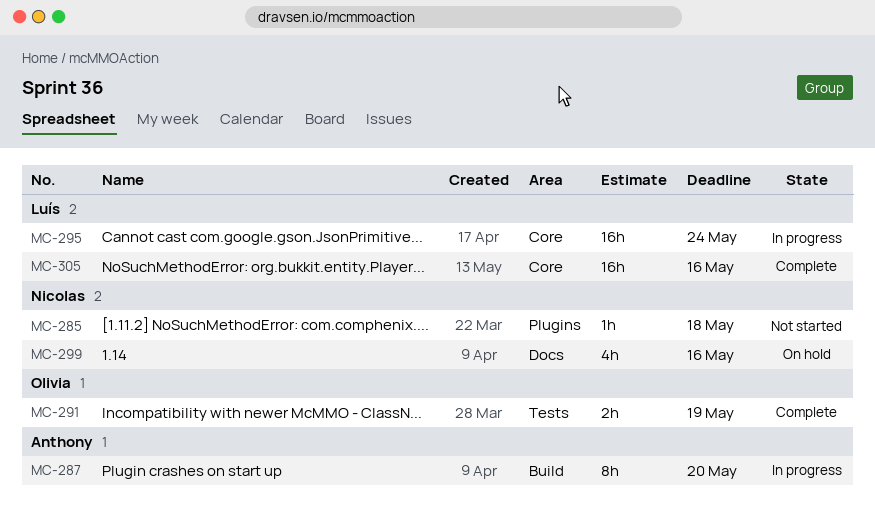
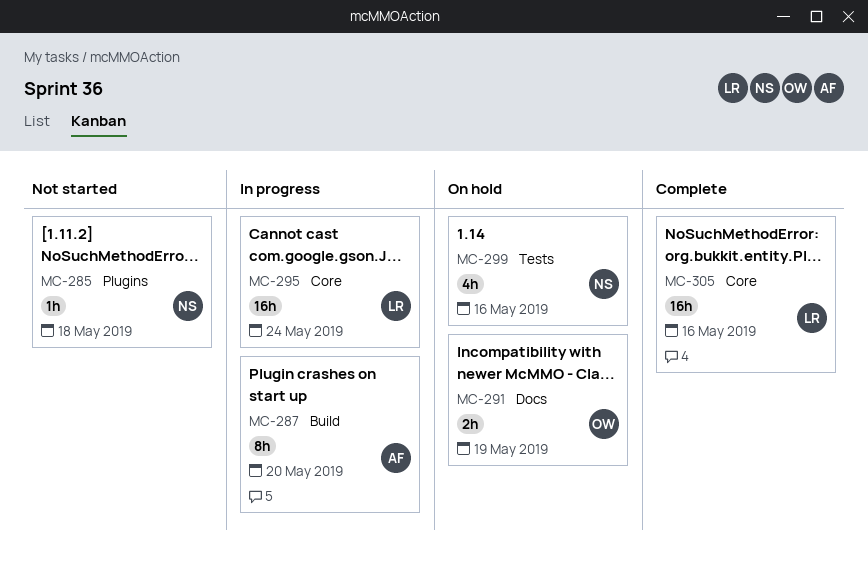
MC-291, status: Complete -> On hold
MC-291, label: Tests -> Docs
MC-299, label: Docs -> Tests

